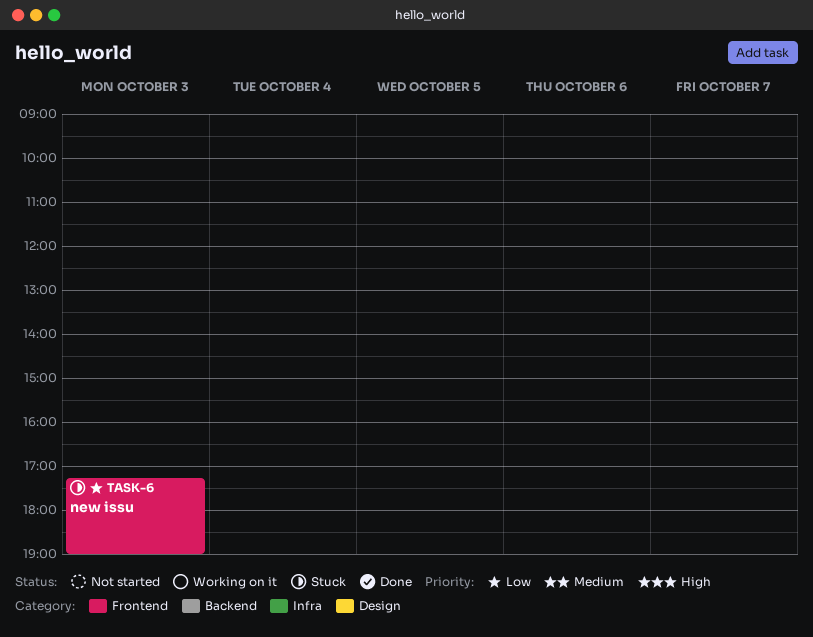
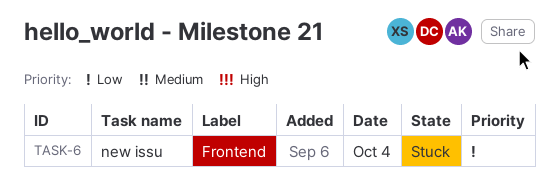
TASK-6, day: Oct 3 -> Oct 4

